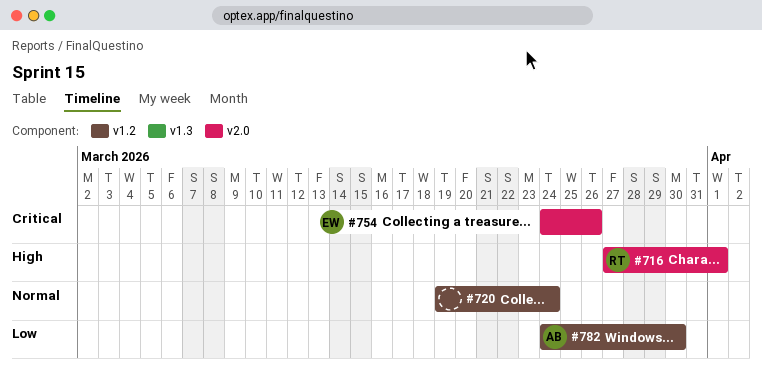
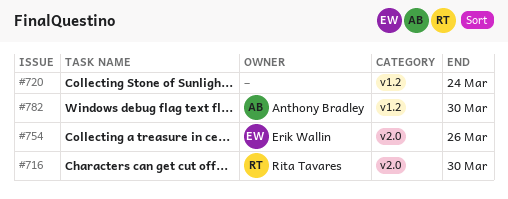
#716, due: Apr 1 -> Mar 30

